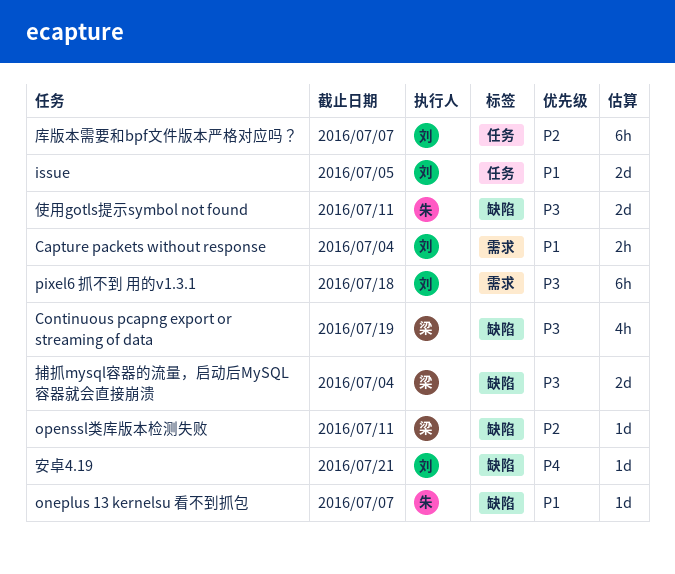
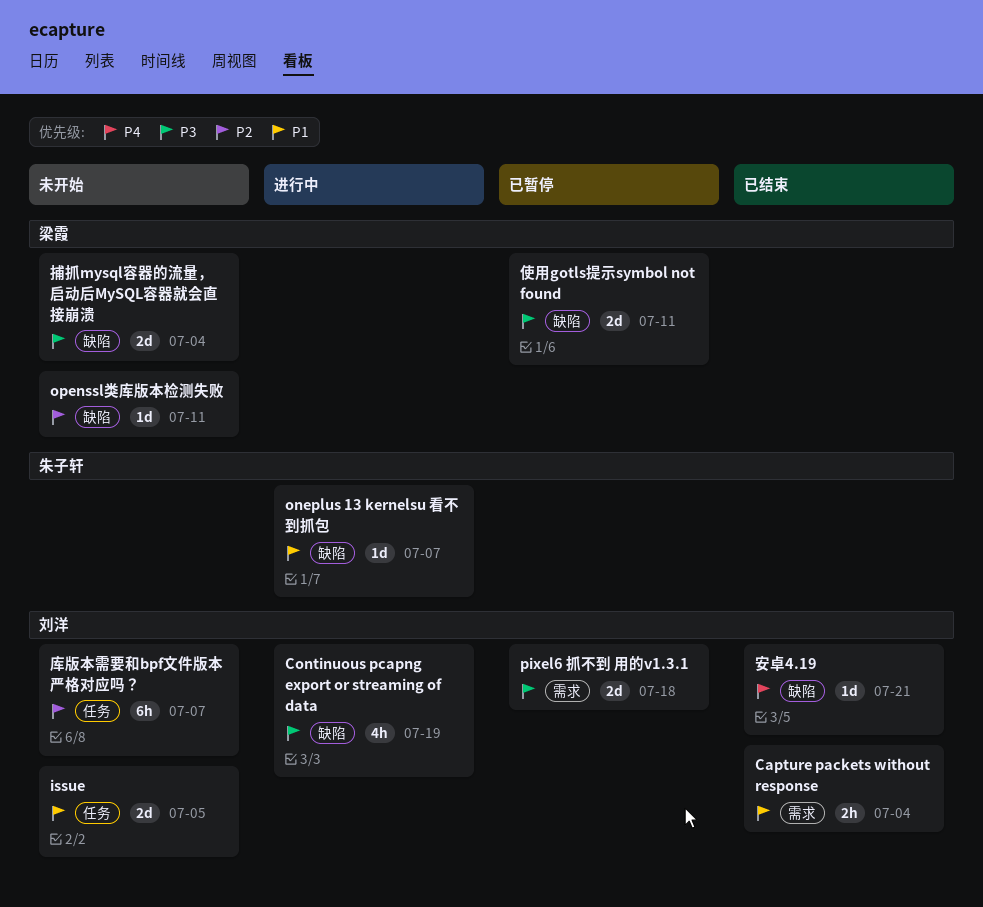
Continuous pcapng export or streaming of data, owner: 梁霞 -> 刘洋
pixel6 抓不到 用的v1.3.1, estimate: 6h -> 2d
使用gotls提示symbol not found, owner: 朱子轩 -> 梁霞

